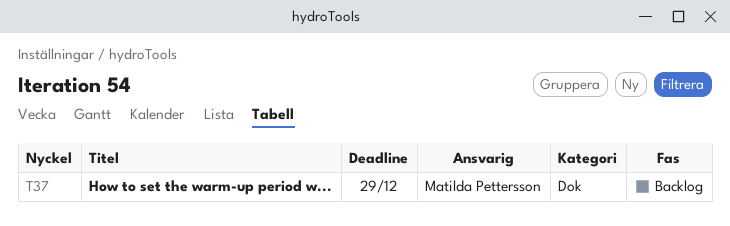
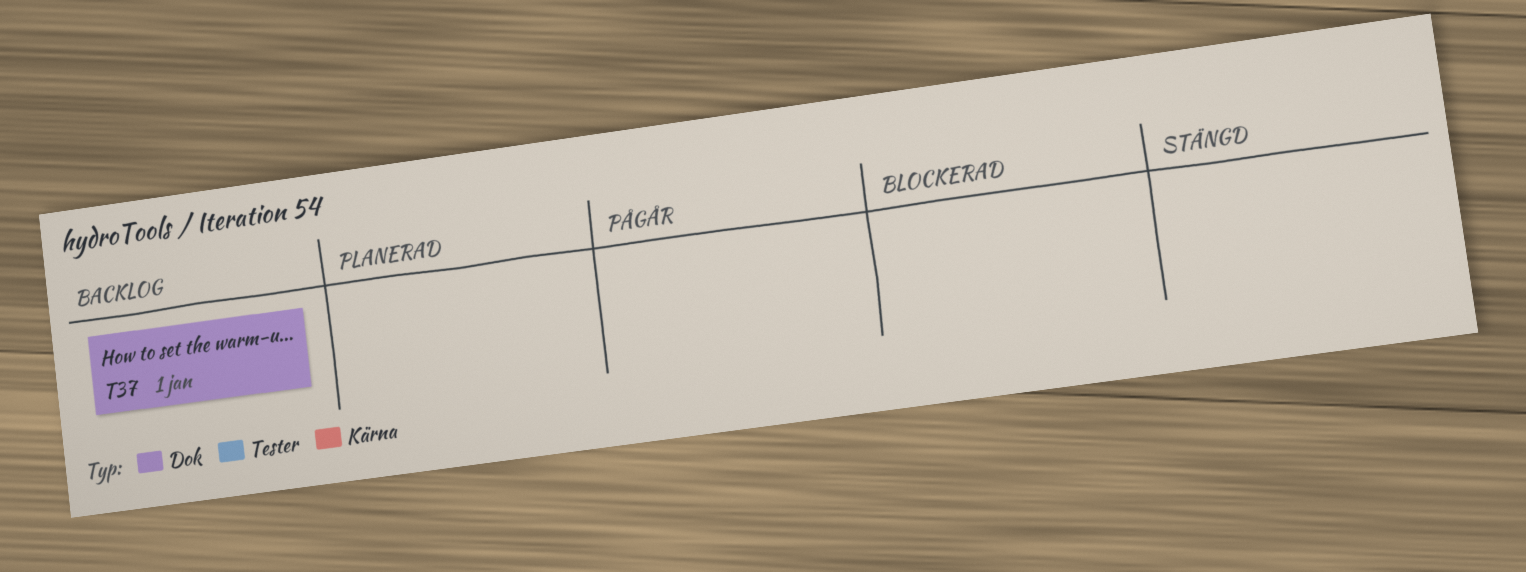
T37, due: Dec 29 -> Jan 1

